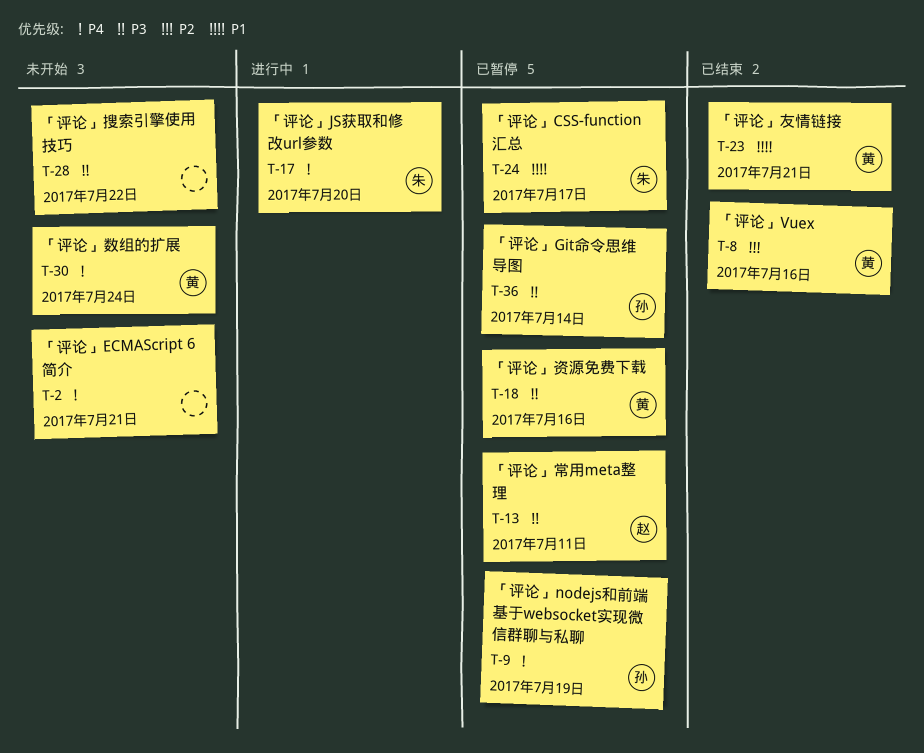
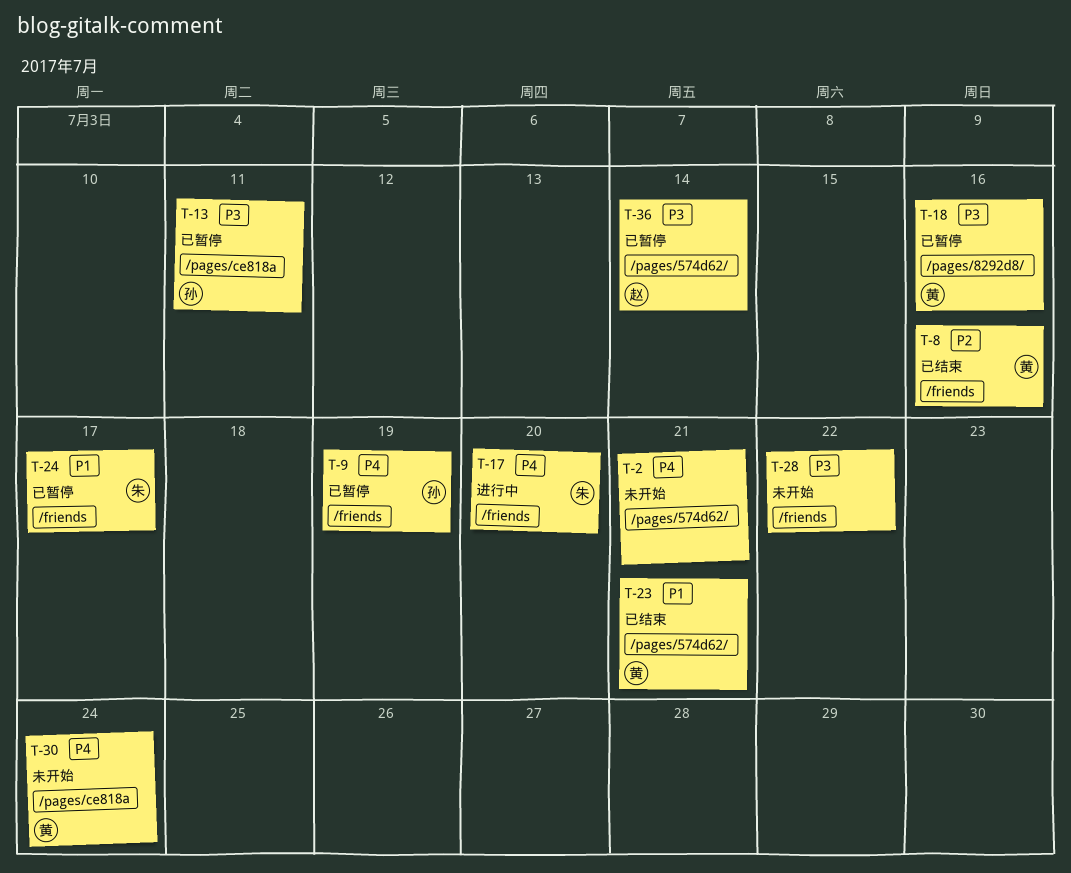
T-13, owner: 赵 -> 孙
T-36, owner: 孙 -> 赵

